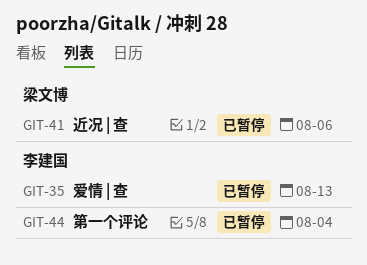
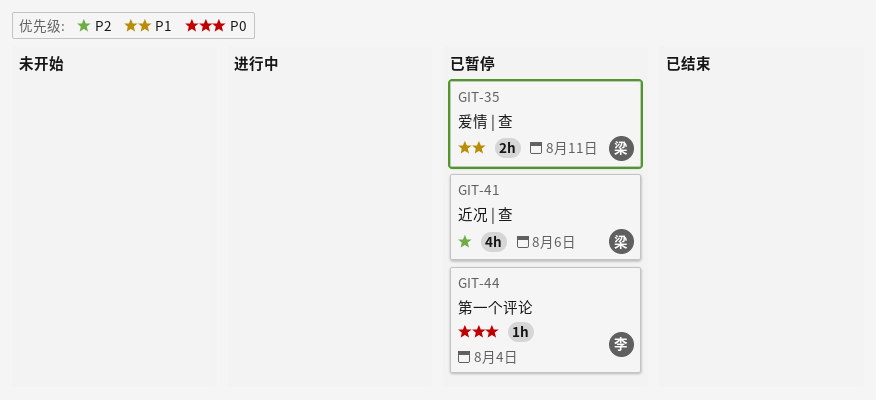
GIT-35, owner: 李建国 -> 梁文博
GIT-35, due: Aug 13 -> Aug 11

